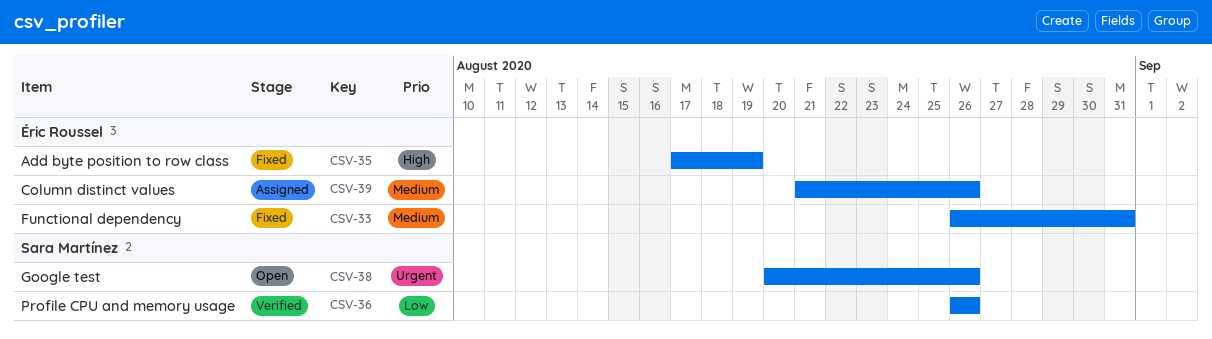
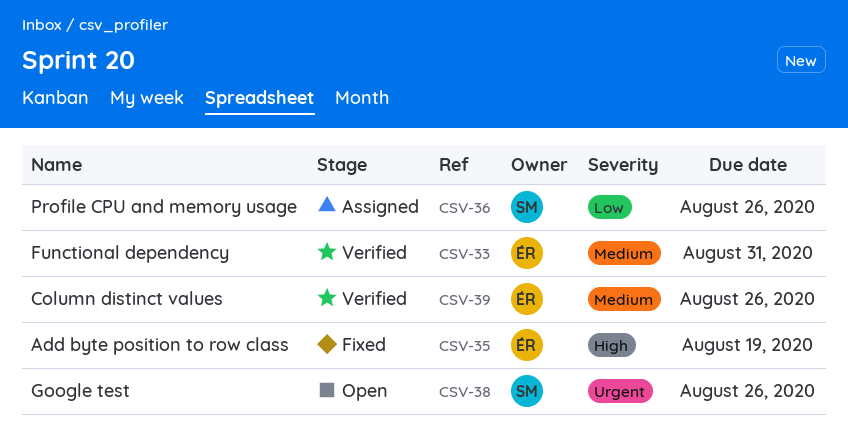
CSV-33, status: Fixed -> Verified
CSV-36, status: Verified -> Assigned
CSV-39, status: Assigned -> Verified

